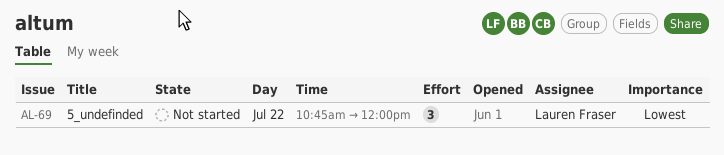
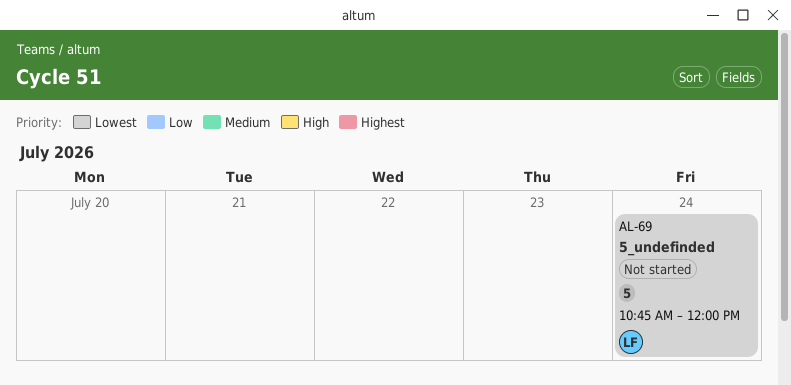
AL-69, estimate: 3 -> 5
AL-69, day: Jul 22 -> Jul 24

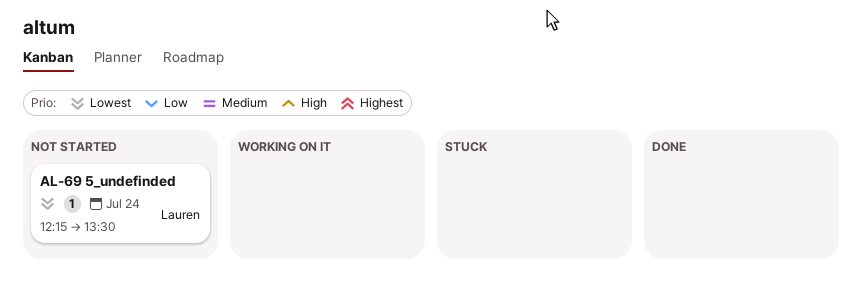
AL-69, estimate: 5 -> 1
AL-69, begins: 10:45 -> 12:15
AL-69, ends: 12:00 -> 13:30

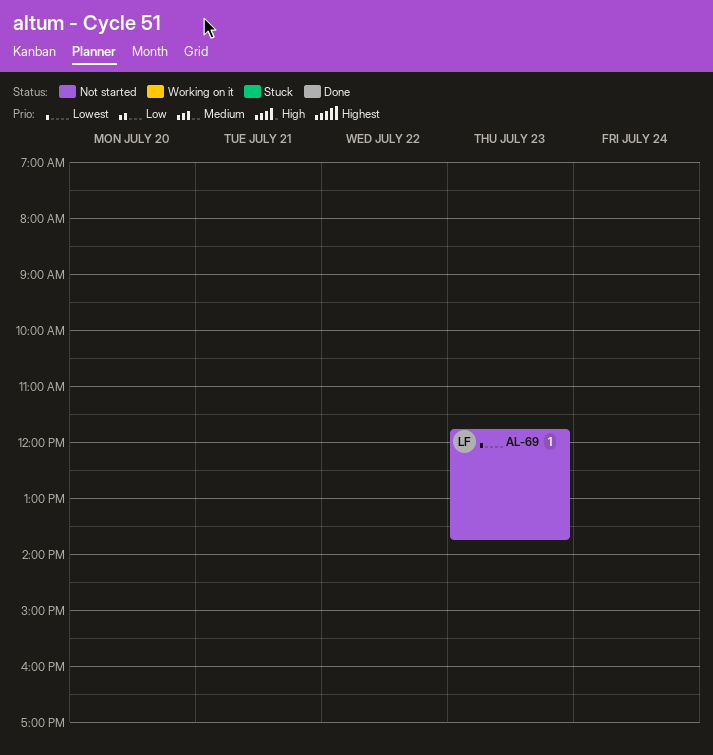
AL-69, day: Jul 24 -> Jul 23
AL-69, begins: 12:15 -> 11:45
AL-69, ends: 13:30 -> 13:45

